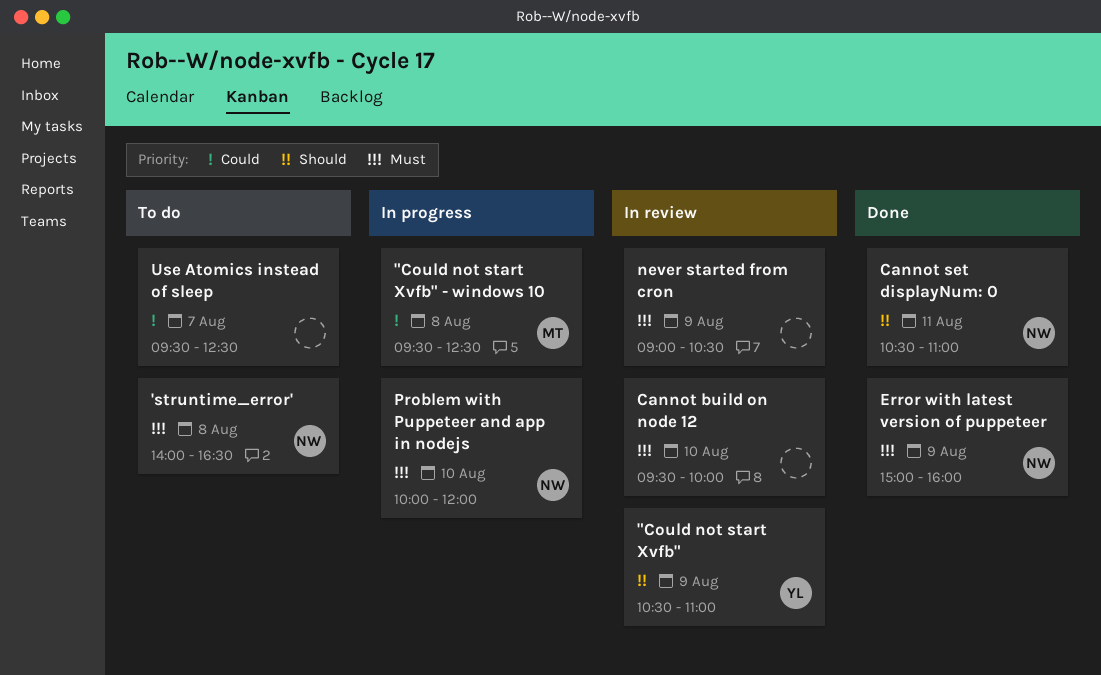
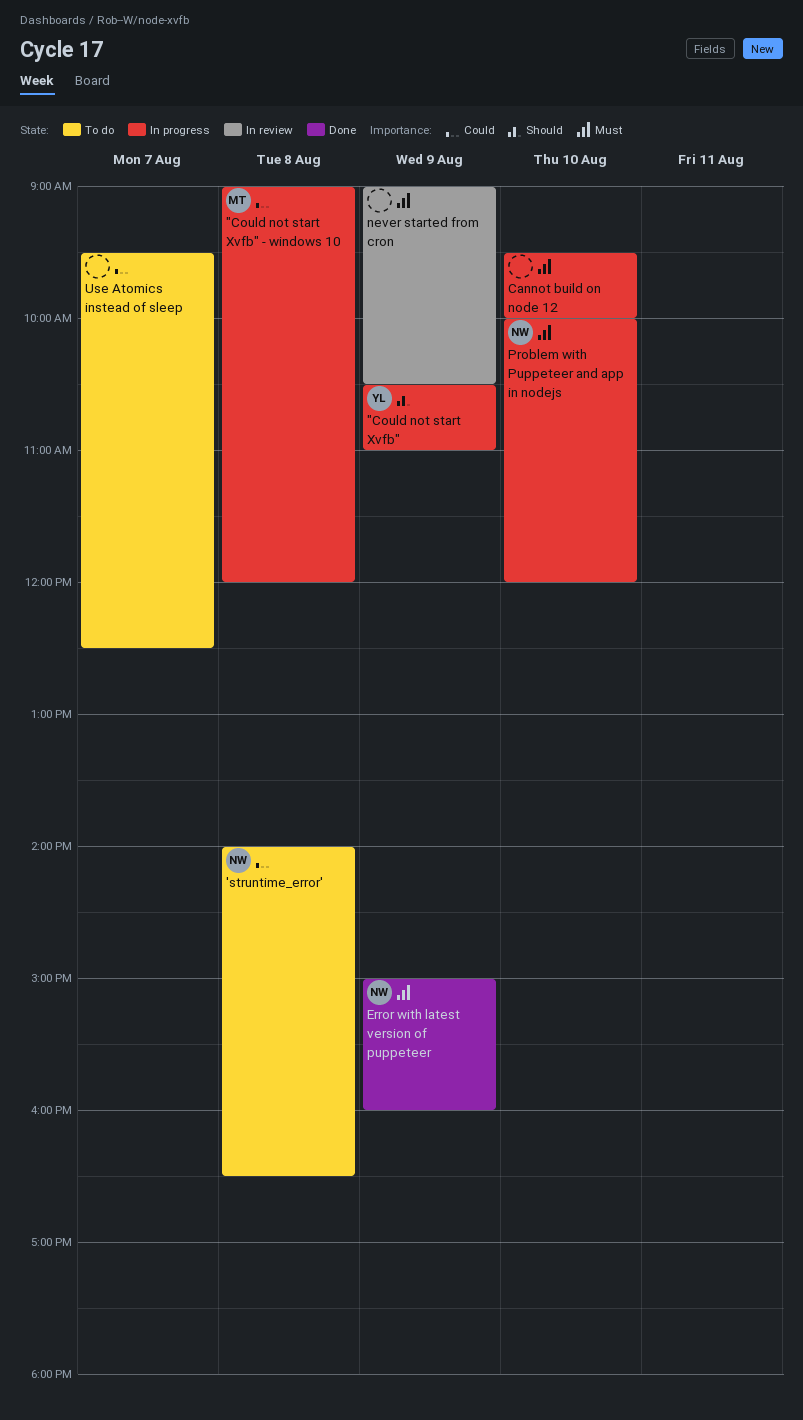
"Could not start Xvfb", status: In review -> In progress
"Could not start Xvfb" - windows 10, begins: 09:30 -> 09:00
"Could not start Xvfb" - windows 10, ends: 12:30 -> 12:00
'struntime_error', priority: Must -> Could
Cannot build on node 12, status: In review -> In progress
Cannot set displayNum: 0: present -> none

